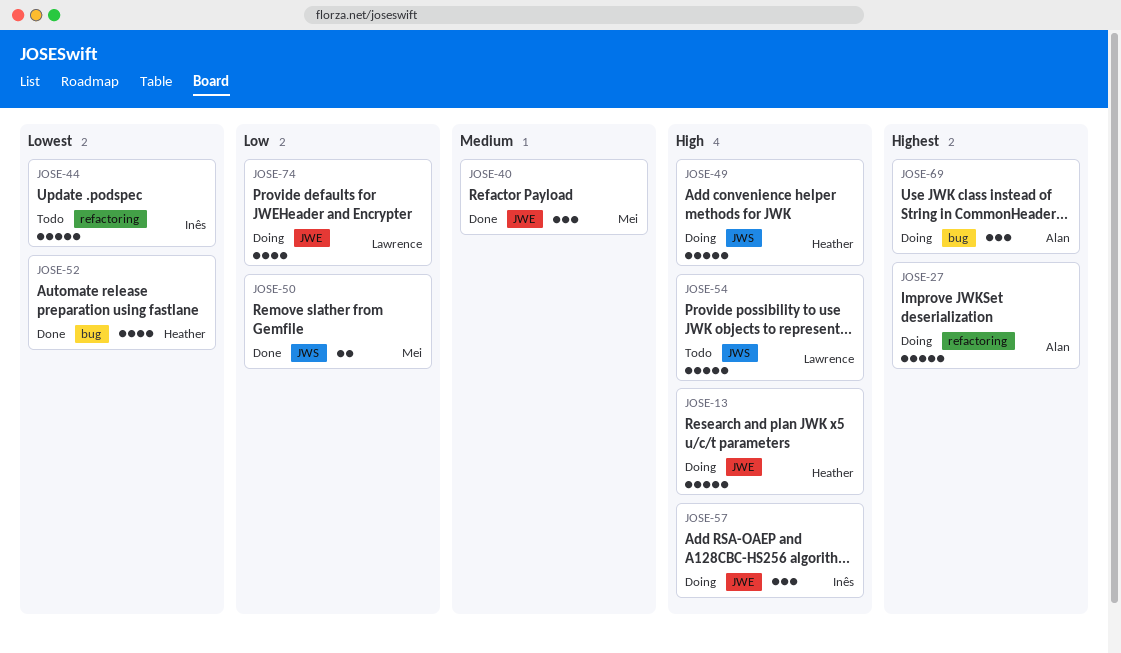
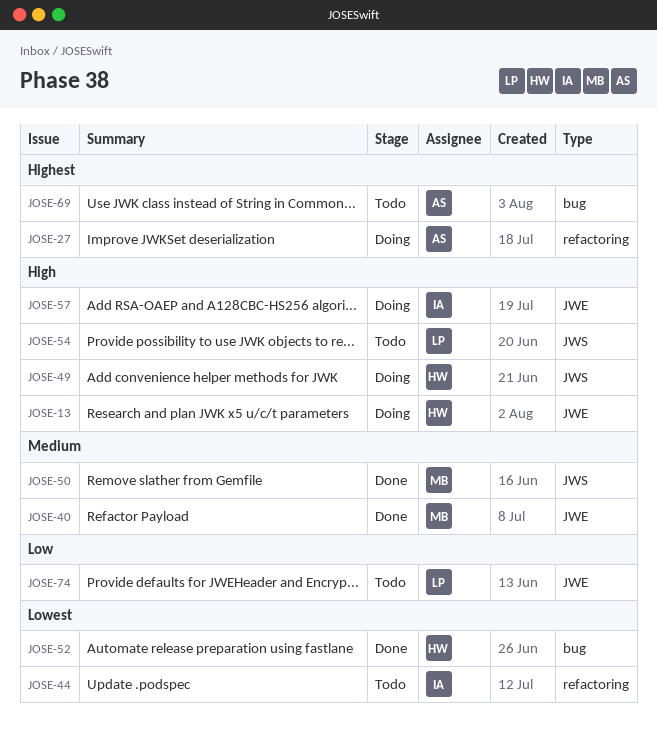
JOSE-50, priority: Low -> Medium
JOSE-69, status: Doing -> Todo
JOSE-74, status: Doing -> Todo

